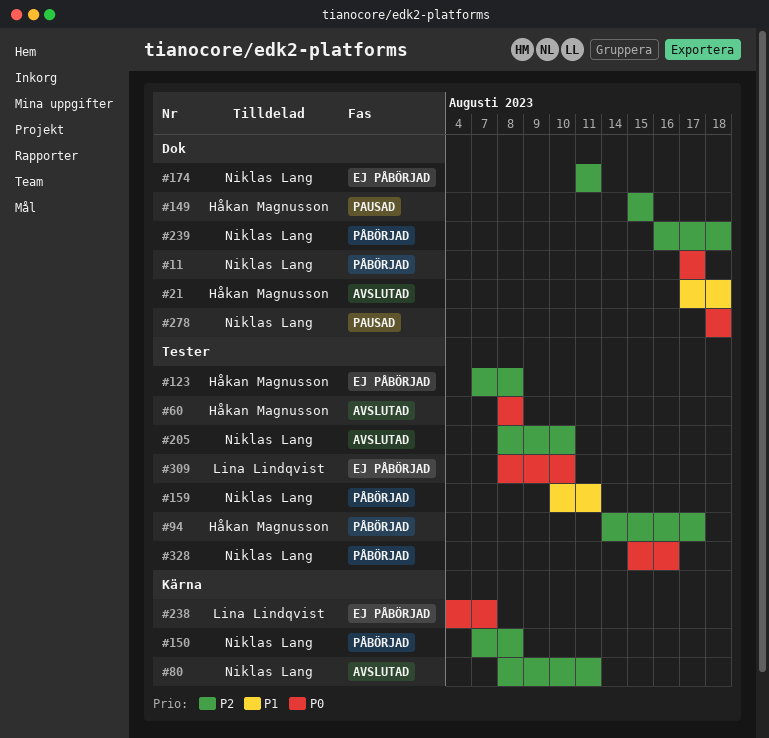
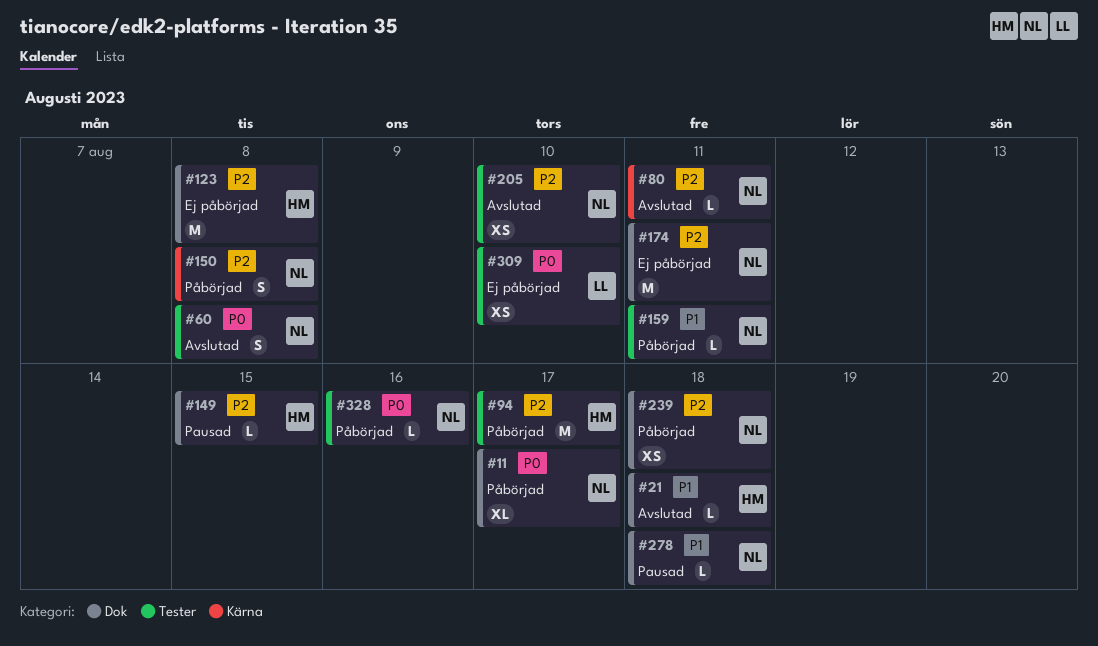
#60, owner: Håkan Magnusson -> Niklas Lang
#123, label: Tester -> Dok
#238: present -> none
#278, priority: P0 -> P1

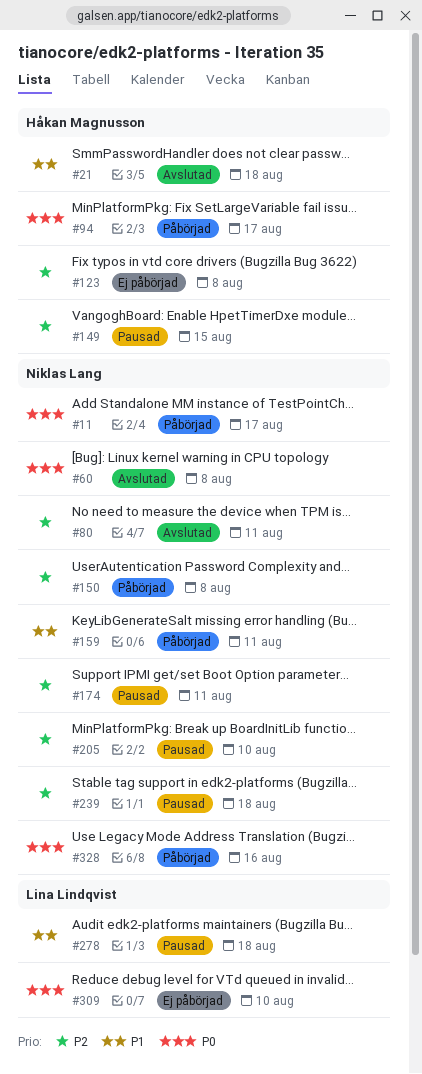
#94, priority: P2 -> P0
#174, status: Ej påbörjad -> Pausad
#205, status: Avslutad -> Pausad
#239, status: Påbörjad -> Pausad
#278, owner: Niklas Lang -> Lina Lindqvist

